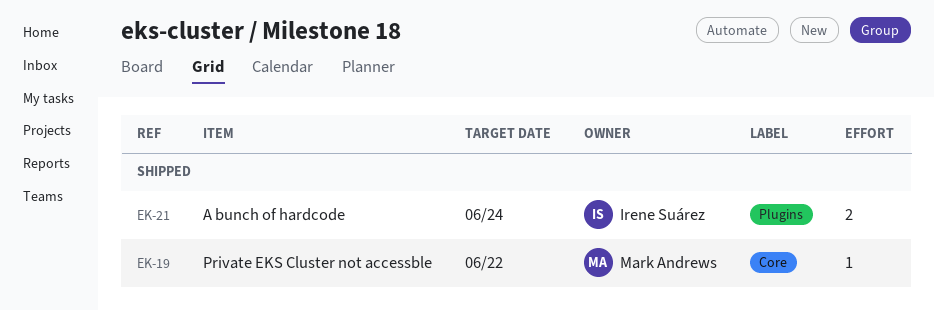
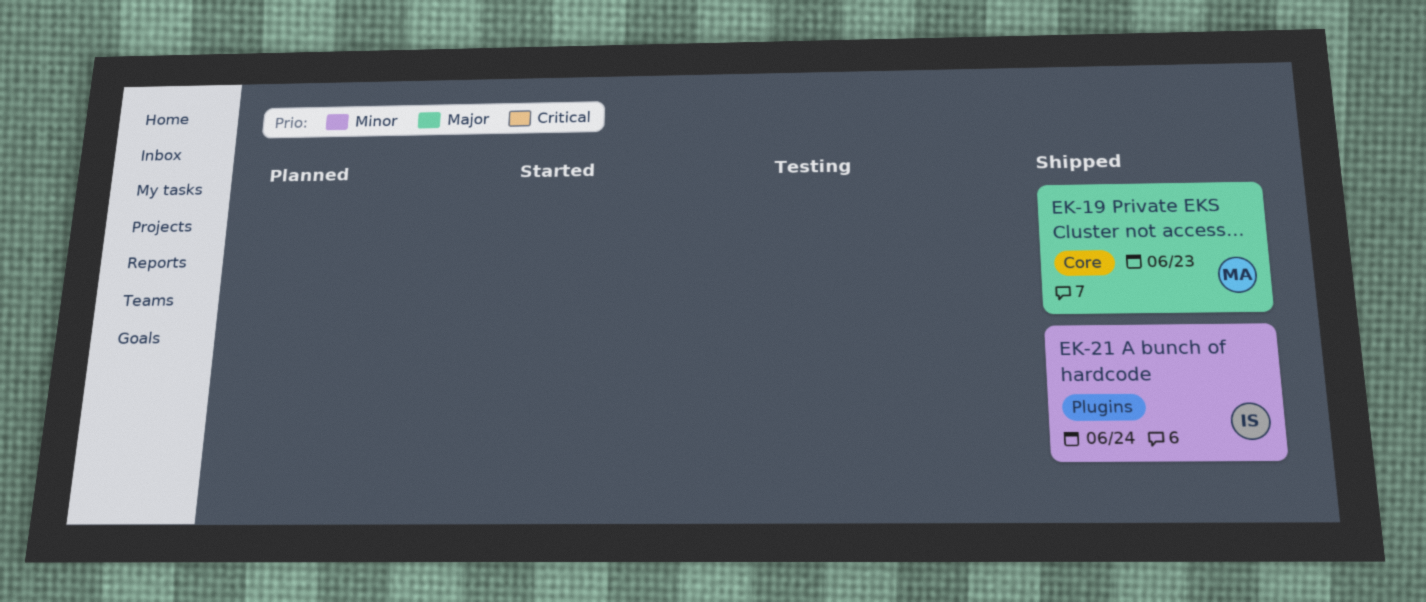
EK-19, due: Jun 22 -> Jun 23

